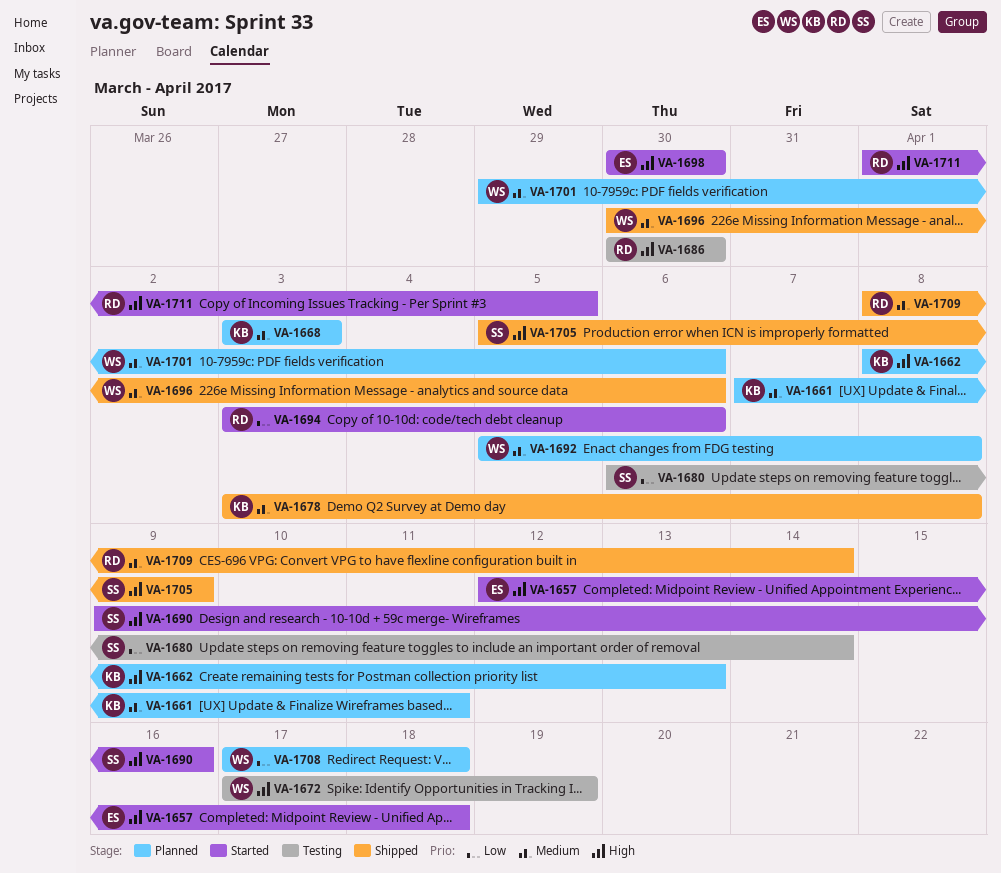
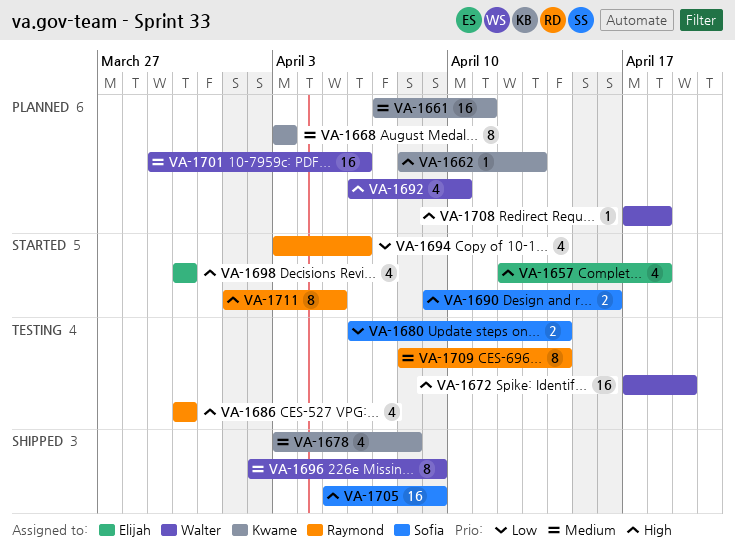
VA-1692, priority: Medium -> High
VA-1692, start: Apr 5 -> Apr 6
VA-1692, due: Apr 8 -> Apr 10
VA-1696, start: Mar 30 -> Apr 2
VA-1696, due: Apr 6 -> Apr 9
VA-1708, priority: Low -> High
VA-1709, status: Shipped -> Testing

